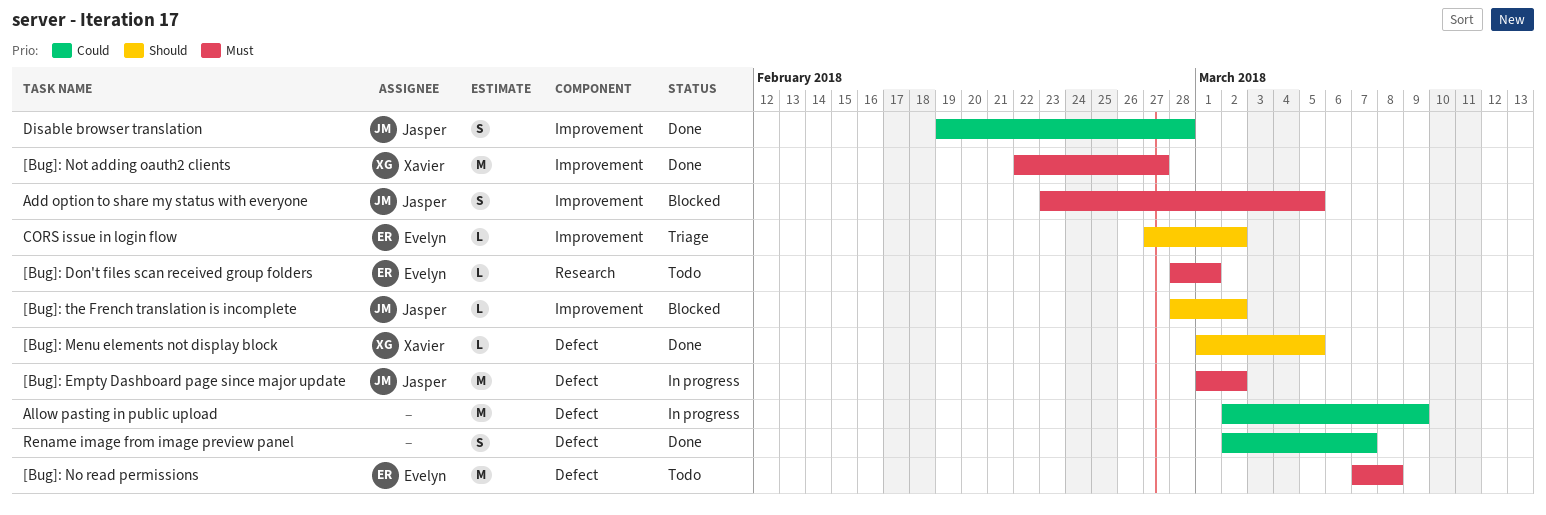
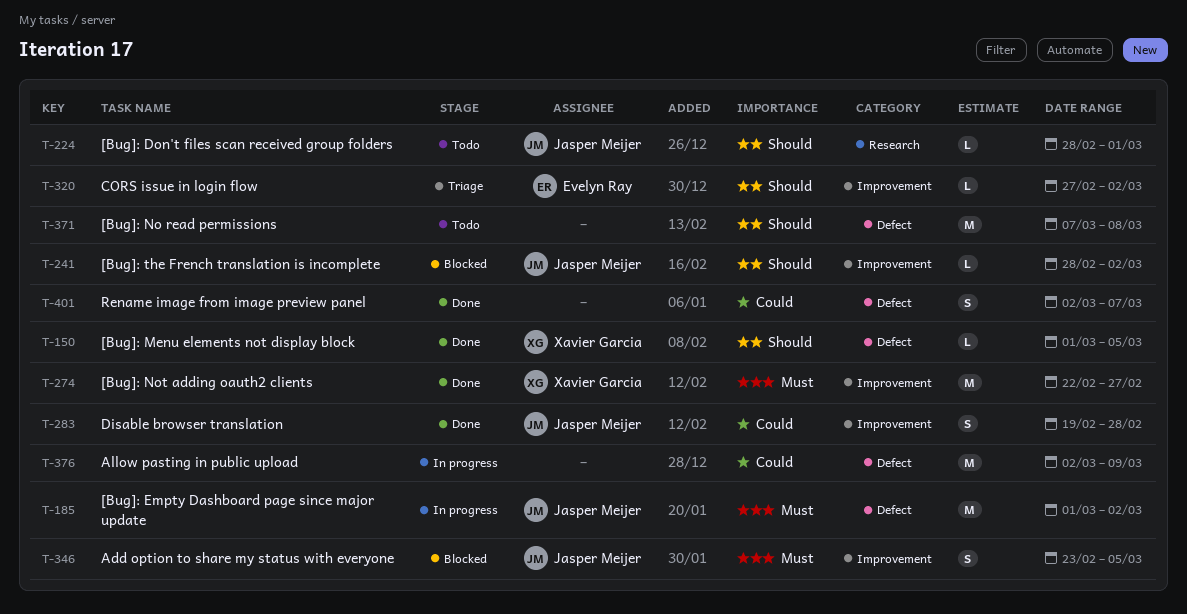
[Bug]: Don't files scan received group folders, owner: Evelyn Ray -> Jasper Meijer
[Bug]: Don't files scan received group folders, priority: Must -> Should
[Bug]: No read permissions, owner: Evelyn Ray -> none
[Bug]: No read permissions, priority: Must -> Should

